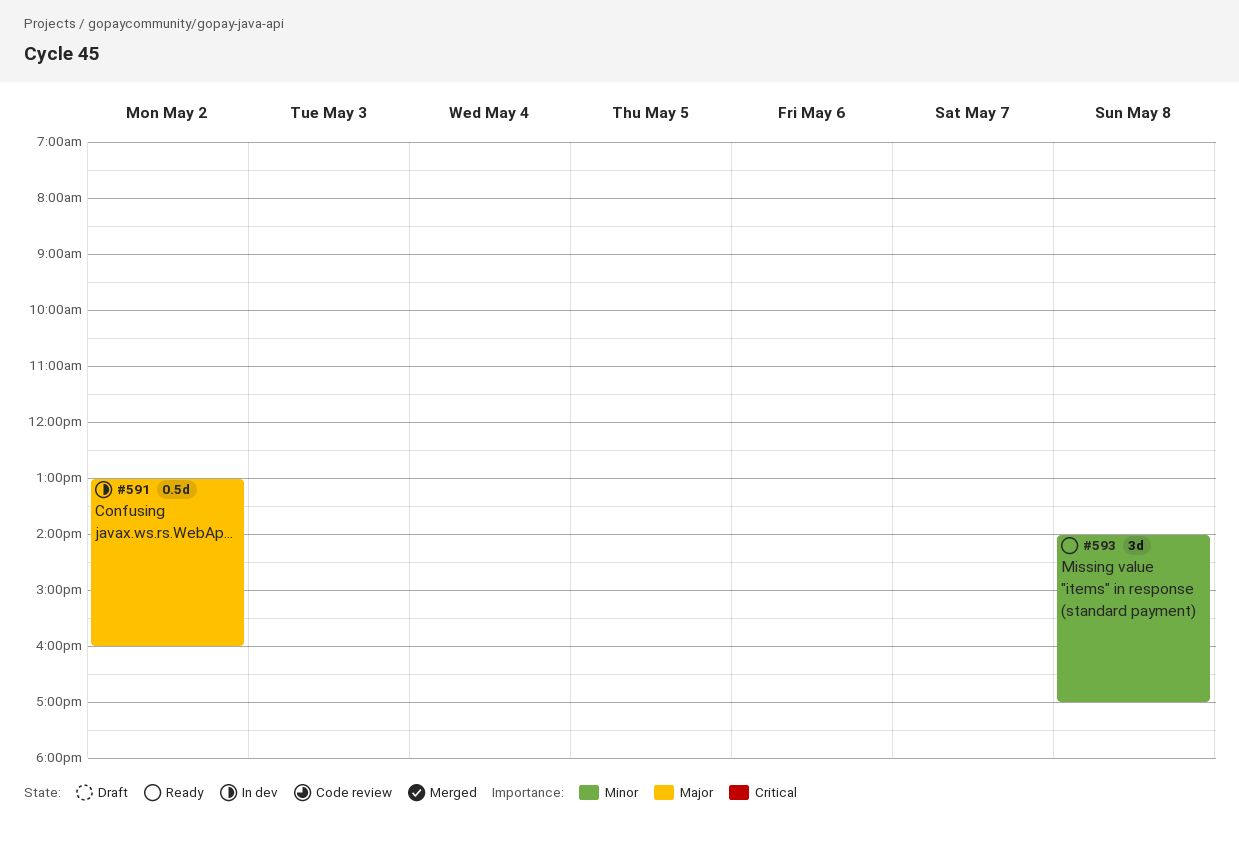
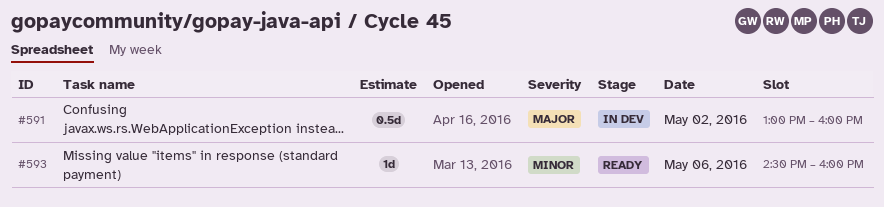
#593, estimate: 3d -> 1d
#593, day: May 8 -> May 6
#593, begins: 14:00 -> 14:30
#593, ends: 17:00 -> 16:00

